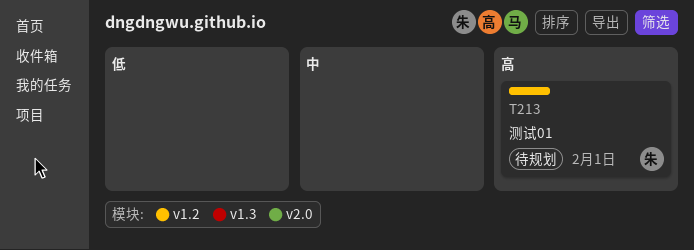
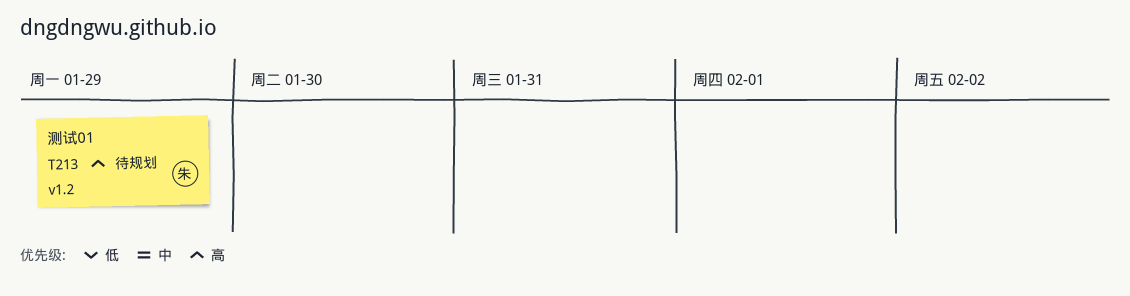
T213, due: Feb 1 -> Jan 29

